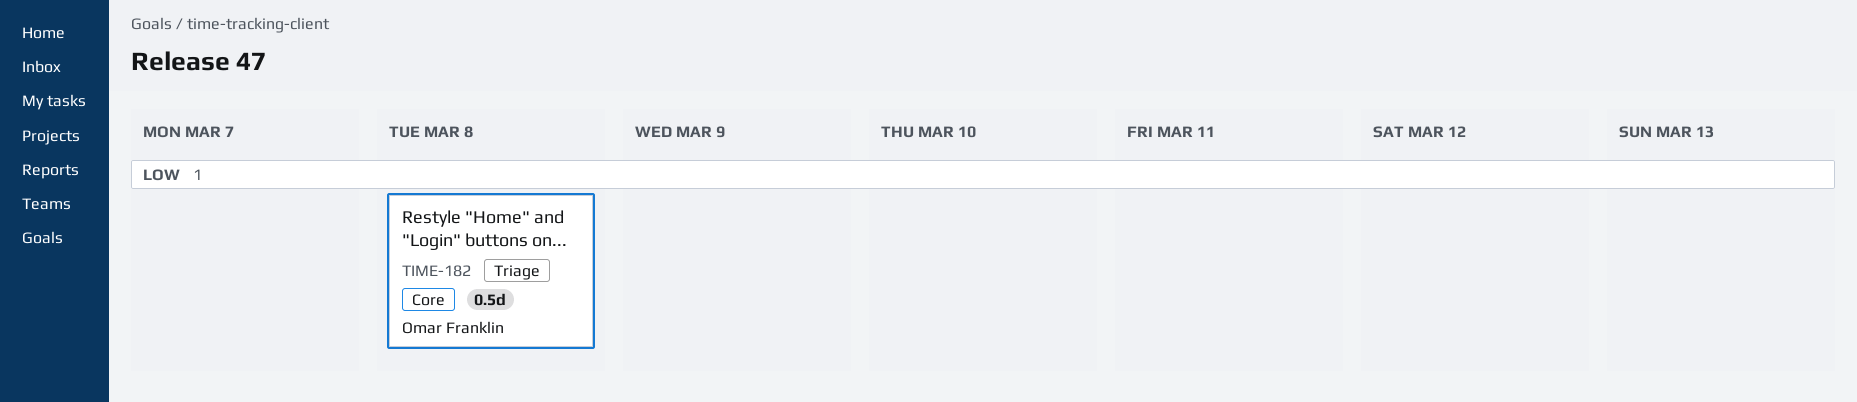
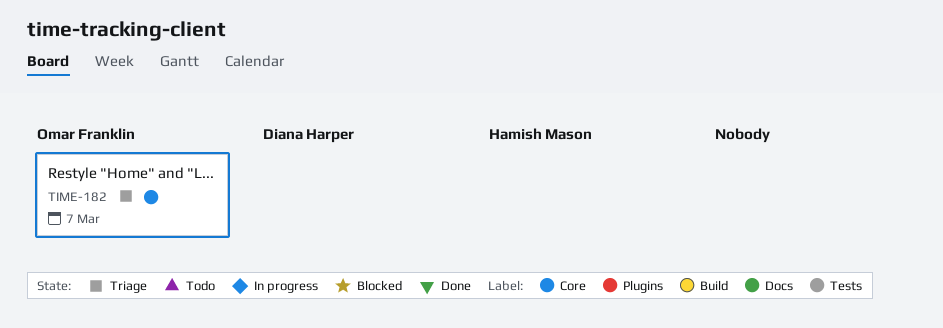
TIME-182, due: Mar 8 -> Mar 7

